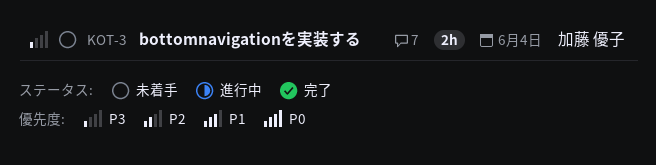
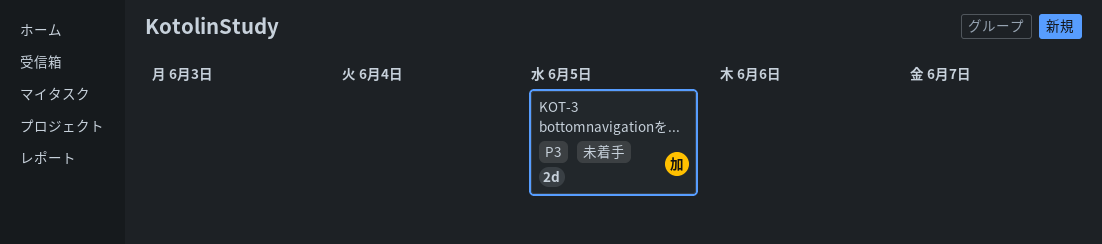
KOT-3, estimate: 2h -> 2d
KOT-3, due: Jun 4 -> Jun 5

